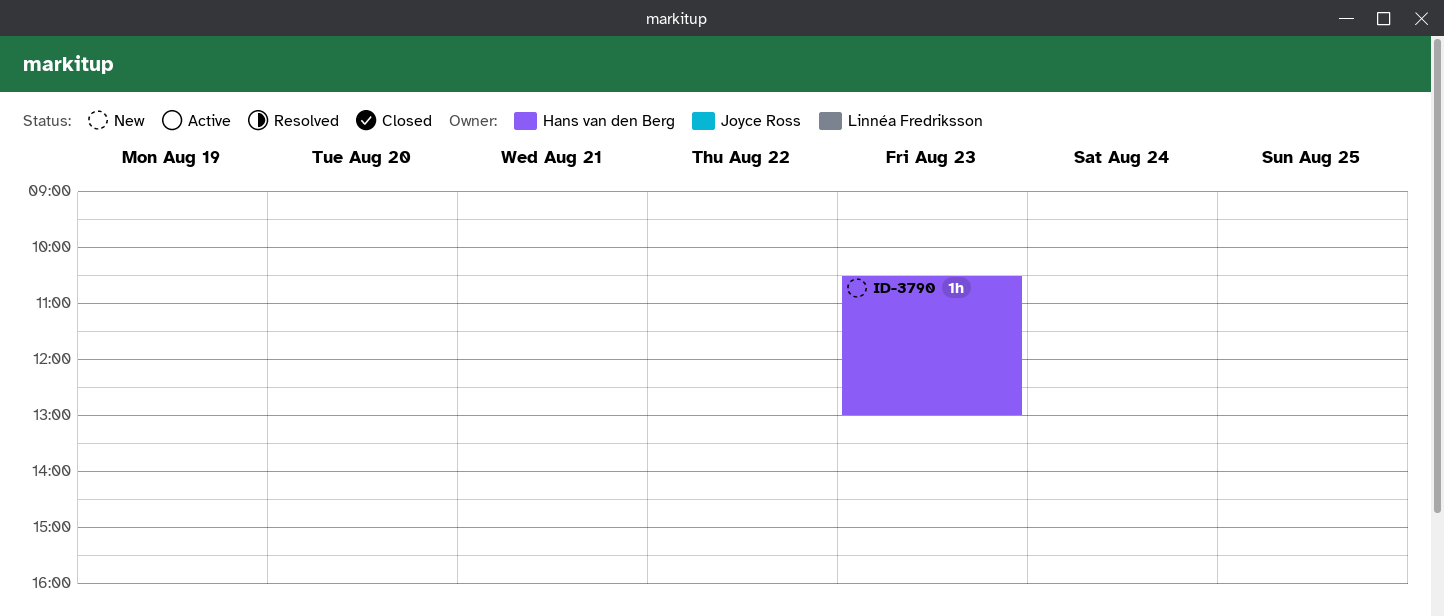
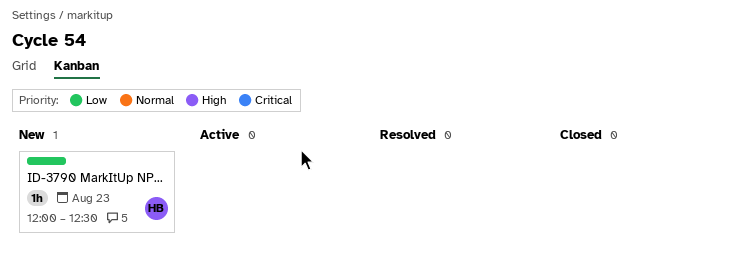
ID-3790, begins: 10:30 -> 12:00
ID-3790, ends: 13:00 -> 12:30

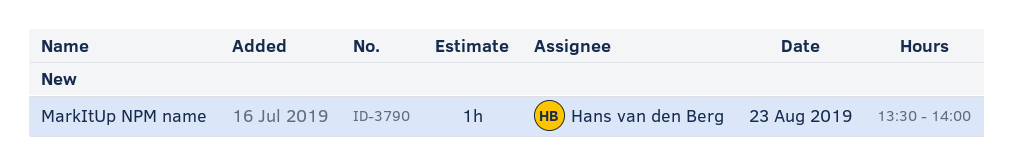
ID-3790, begins: 12:00 -> 13:30
ID-3790, ends: 12:30 -> 14:00

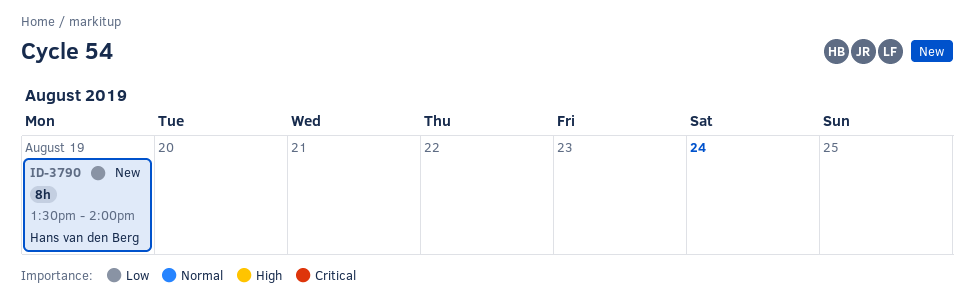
ID-3790, estimate: 1h -> 8h
ID-3790, day: Aug 23 -> Aug 19

